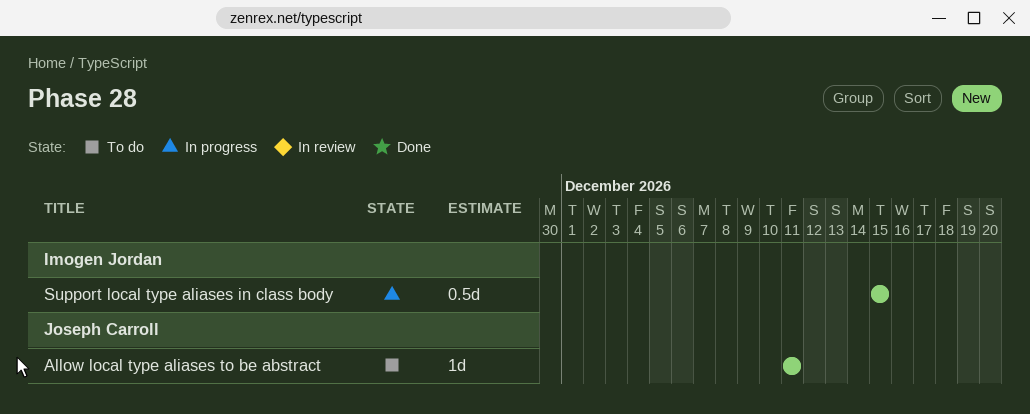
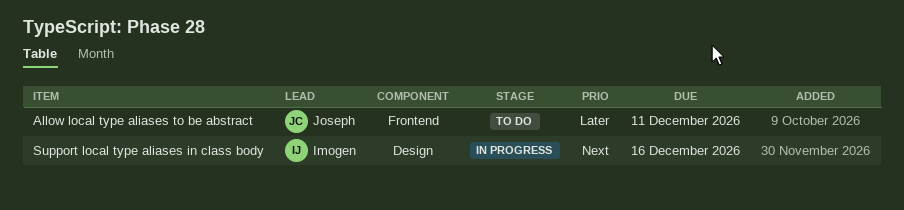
Support local type aliases in class body, due: Dec 15 -> Dec 16

